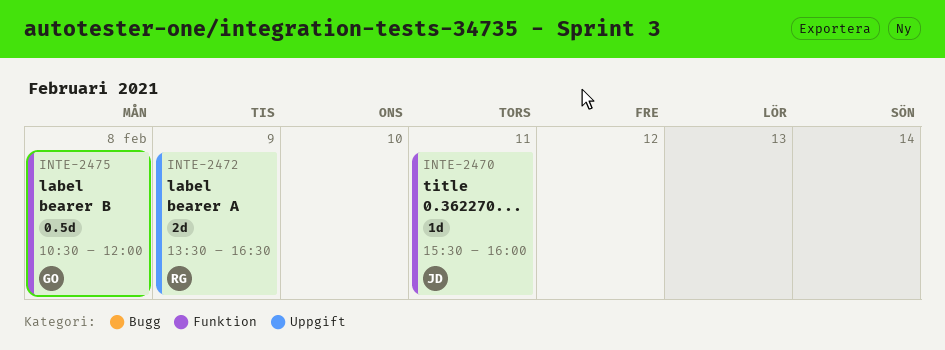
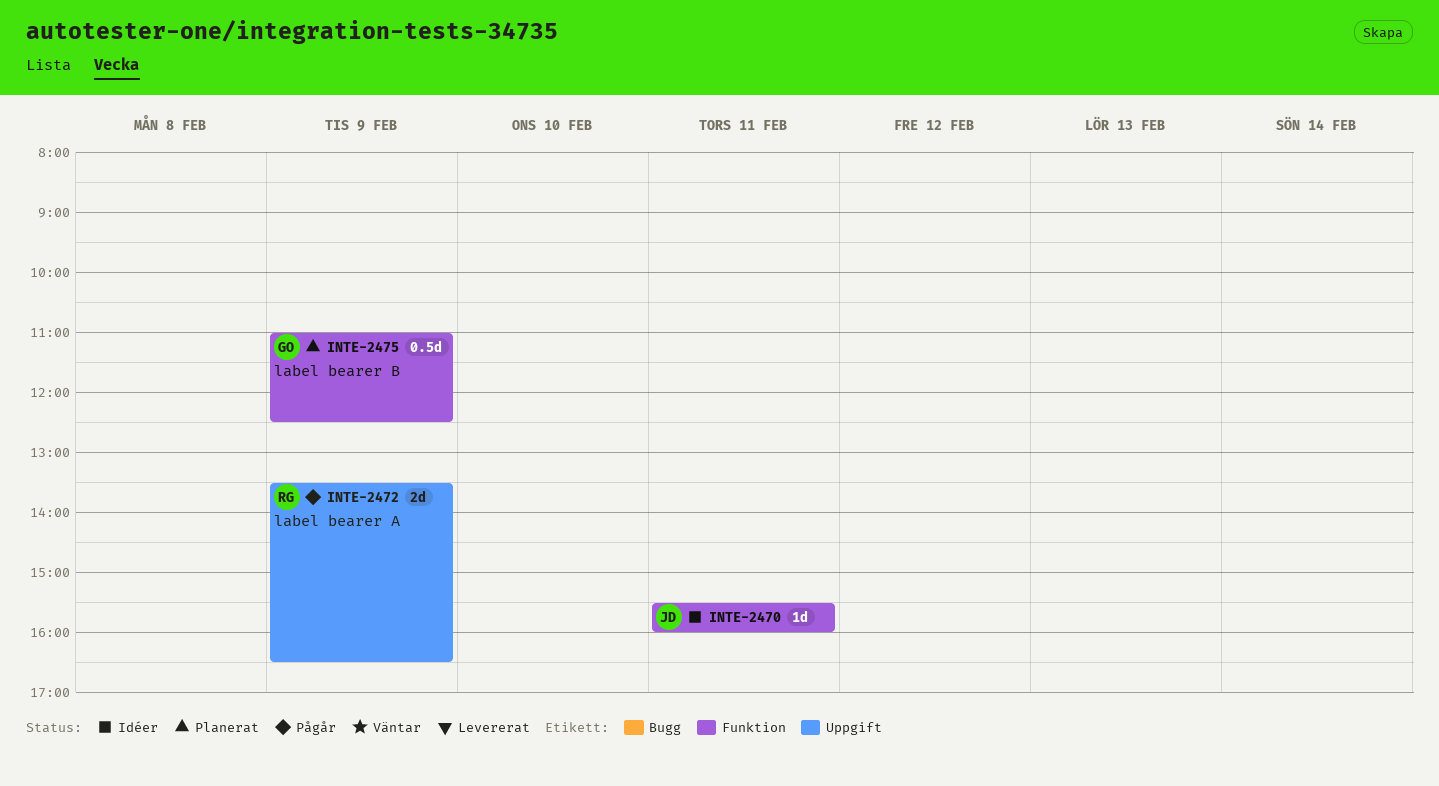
INTE-2475, day: Feb 8 -> Feb 9
INTE-2475, begins: 10:30 -> 11:00
INTE-2475, ends: 12:00 -> 12:30

